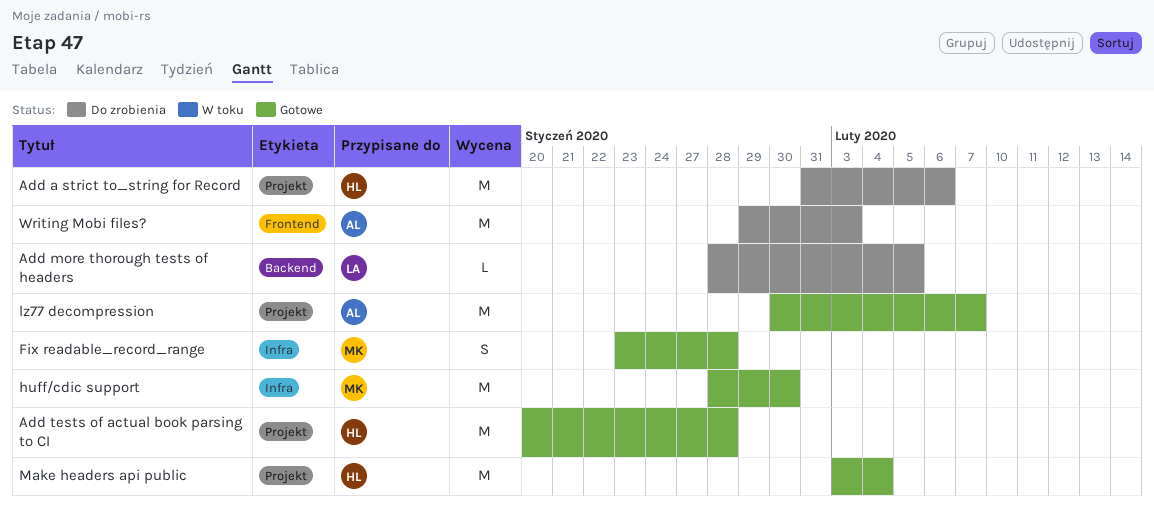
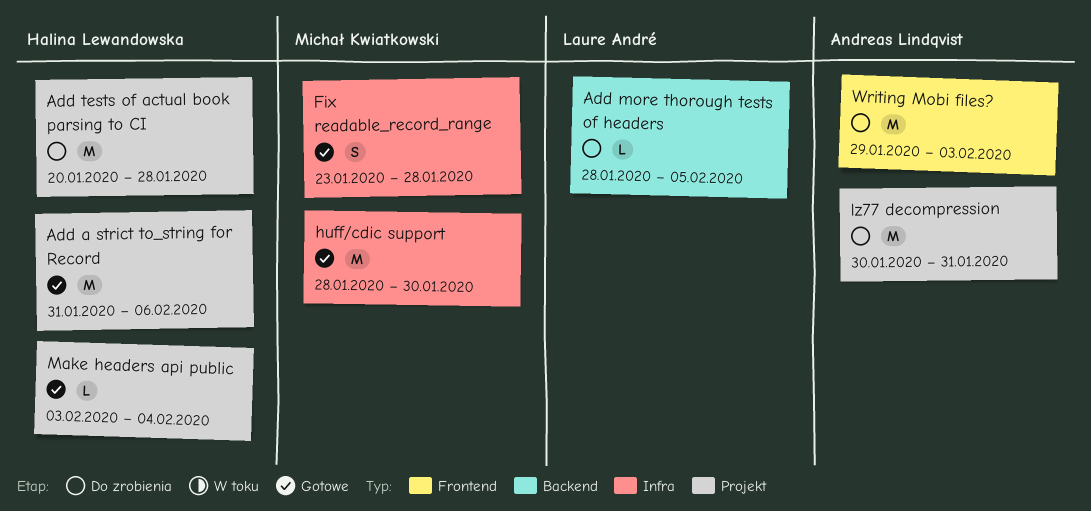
Add a strict to_string for Record, status: Do zrobienia -> Gotowe
Add tests of actual book parsing to CI, status: Gotowe -> Do zrobienia
lz77 decompression, status: Gotowe -> Do zrobienia
lz77 decompression, due: Feb 7 -> Jan 31
Make headers api public, estimate: M -> L

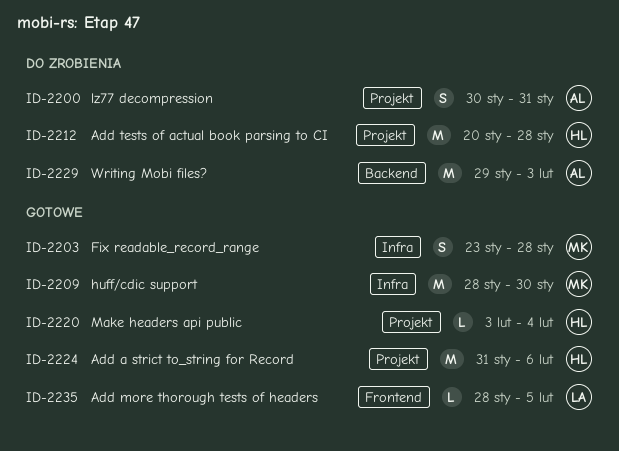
Add more thorough tests of headers, status: Do zrobienia -> Gotowe
Add more thorough tests of headers, label: Backend -> Frontend
lz77 decompression, estimate: M -> S
Writing Mobi files?, label: Frontend -> Backend

